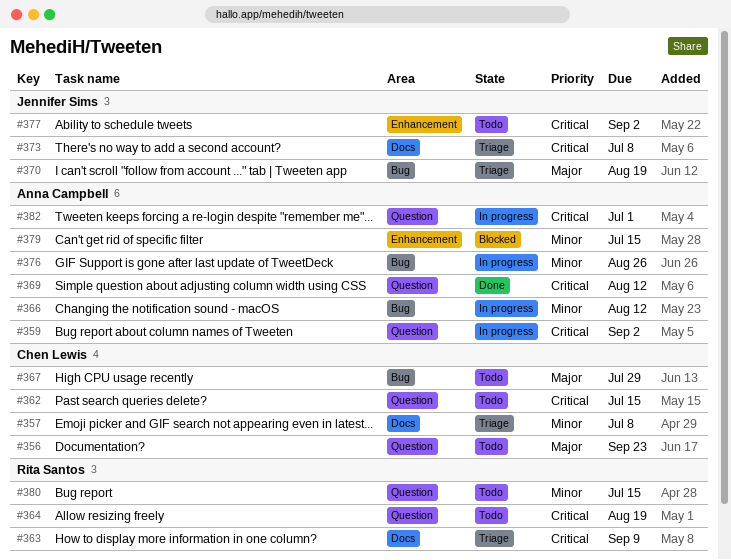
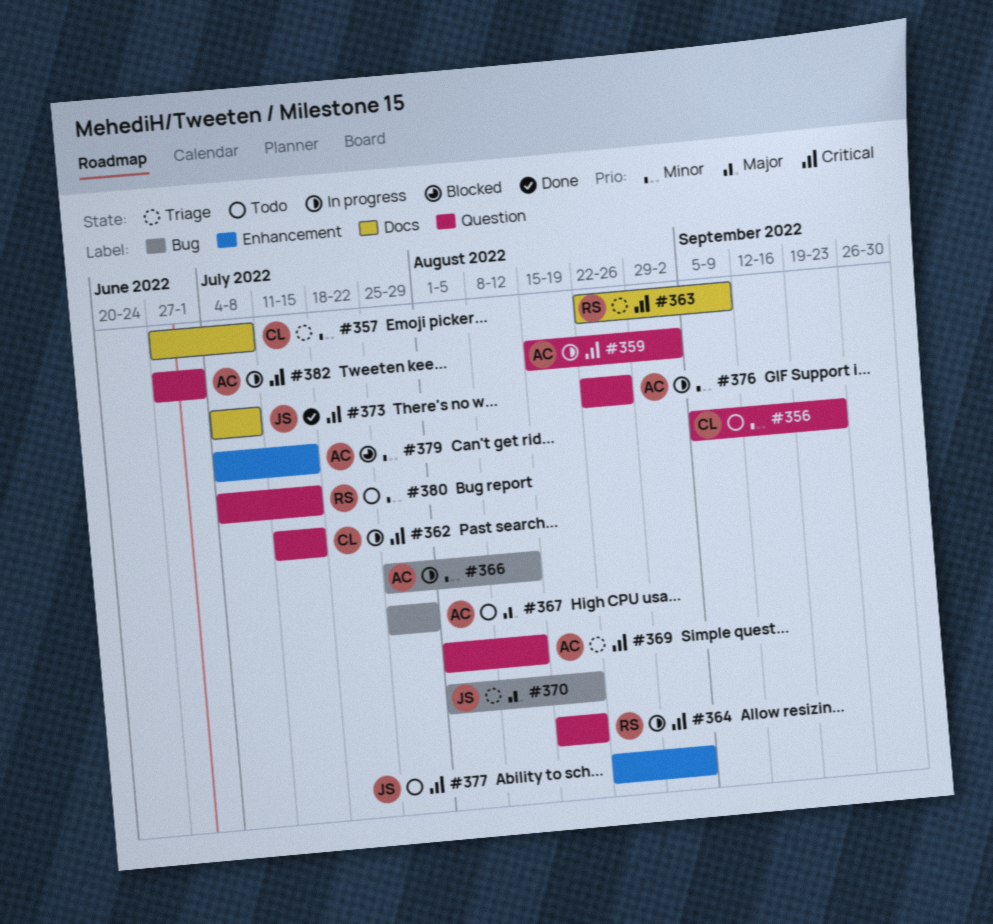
#356, priority: Major -> Minor
#362, status: Todo -> In progress
#364, status: Todo -> In progress
#367, owner: Chen Lewis -> Anna Campbell
#369, status: Done -> Triage
#373, status: Triage -> Done
#376, label: Bug -> Question

